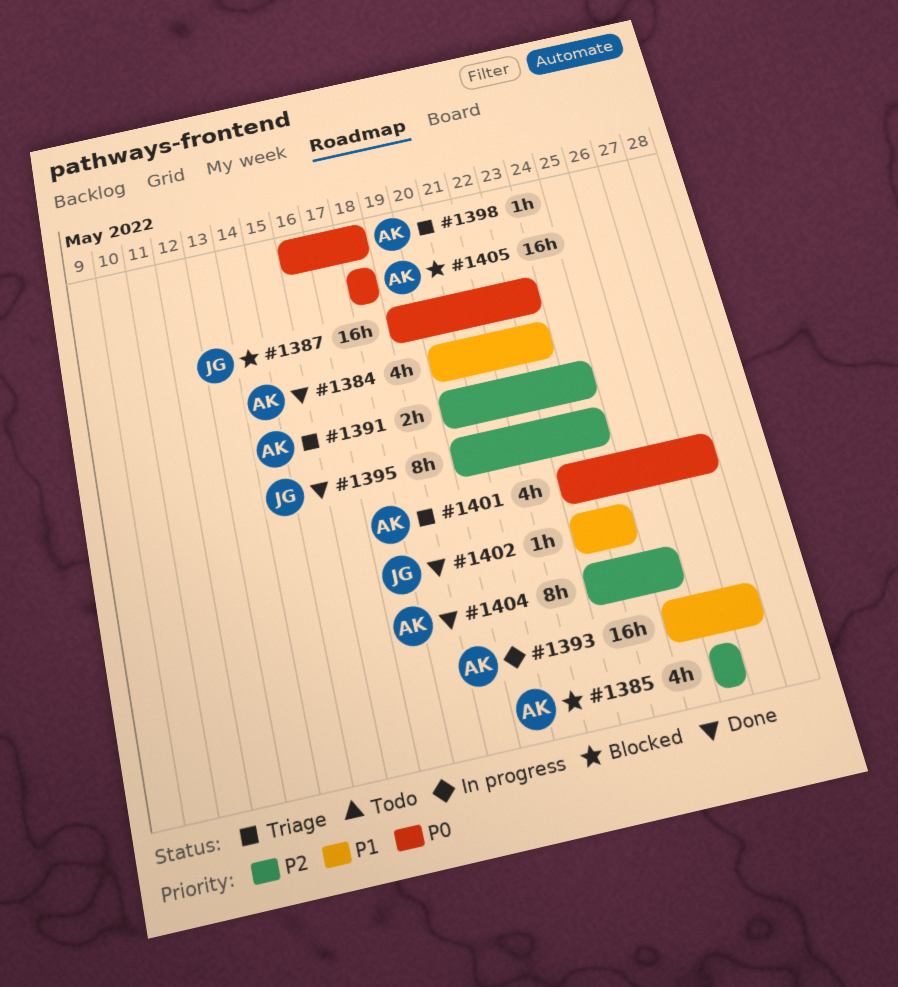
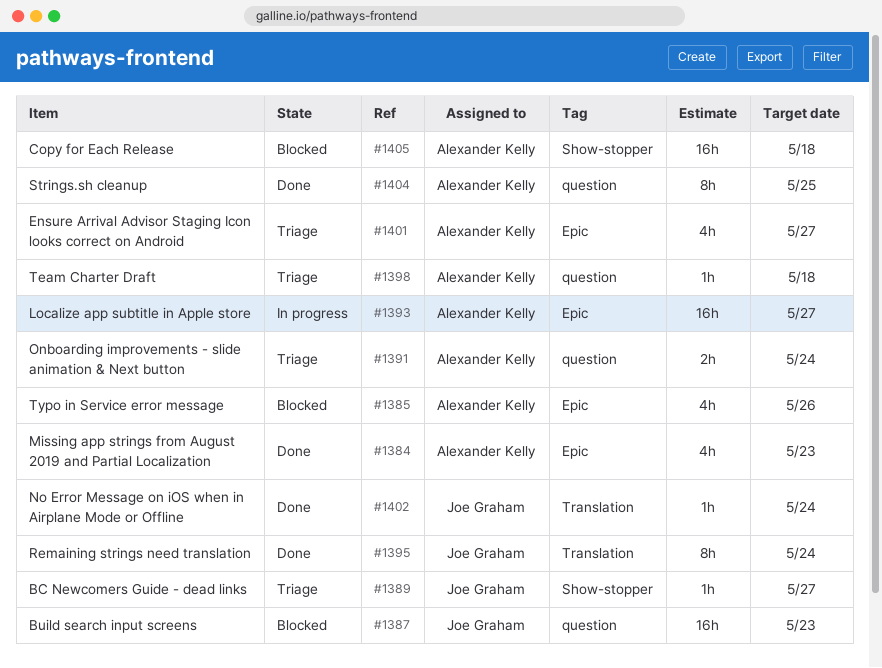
#1389: none -> present

